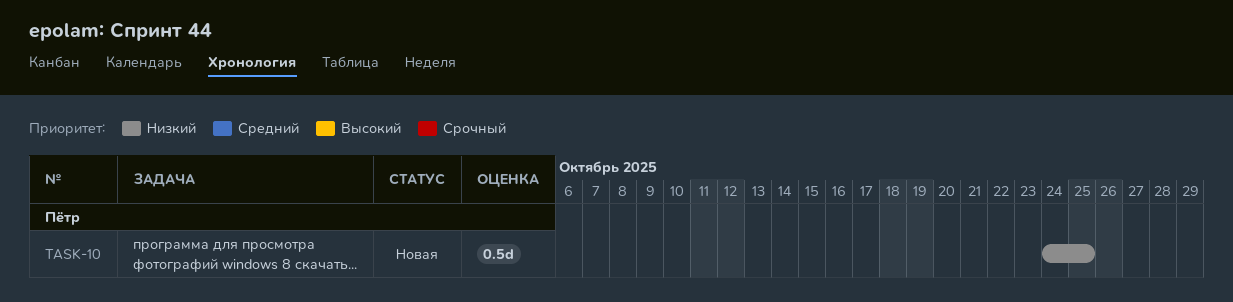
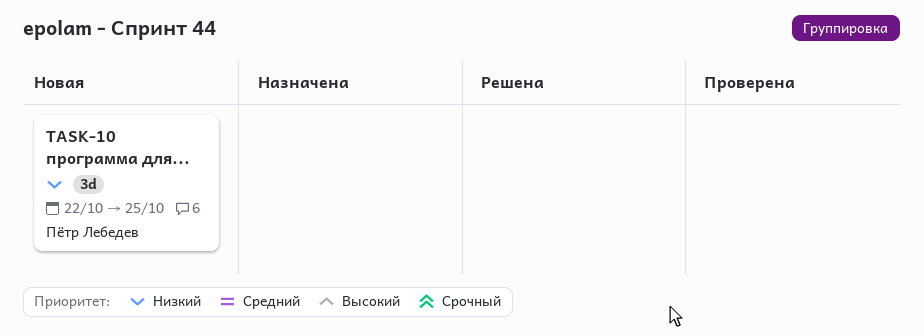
TASK-10, estimate: 0.5d -> 3d
TASK-10, start: Oct 24 -> Oct 22

